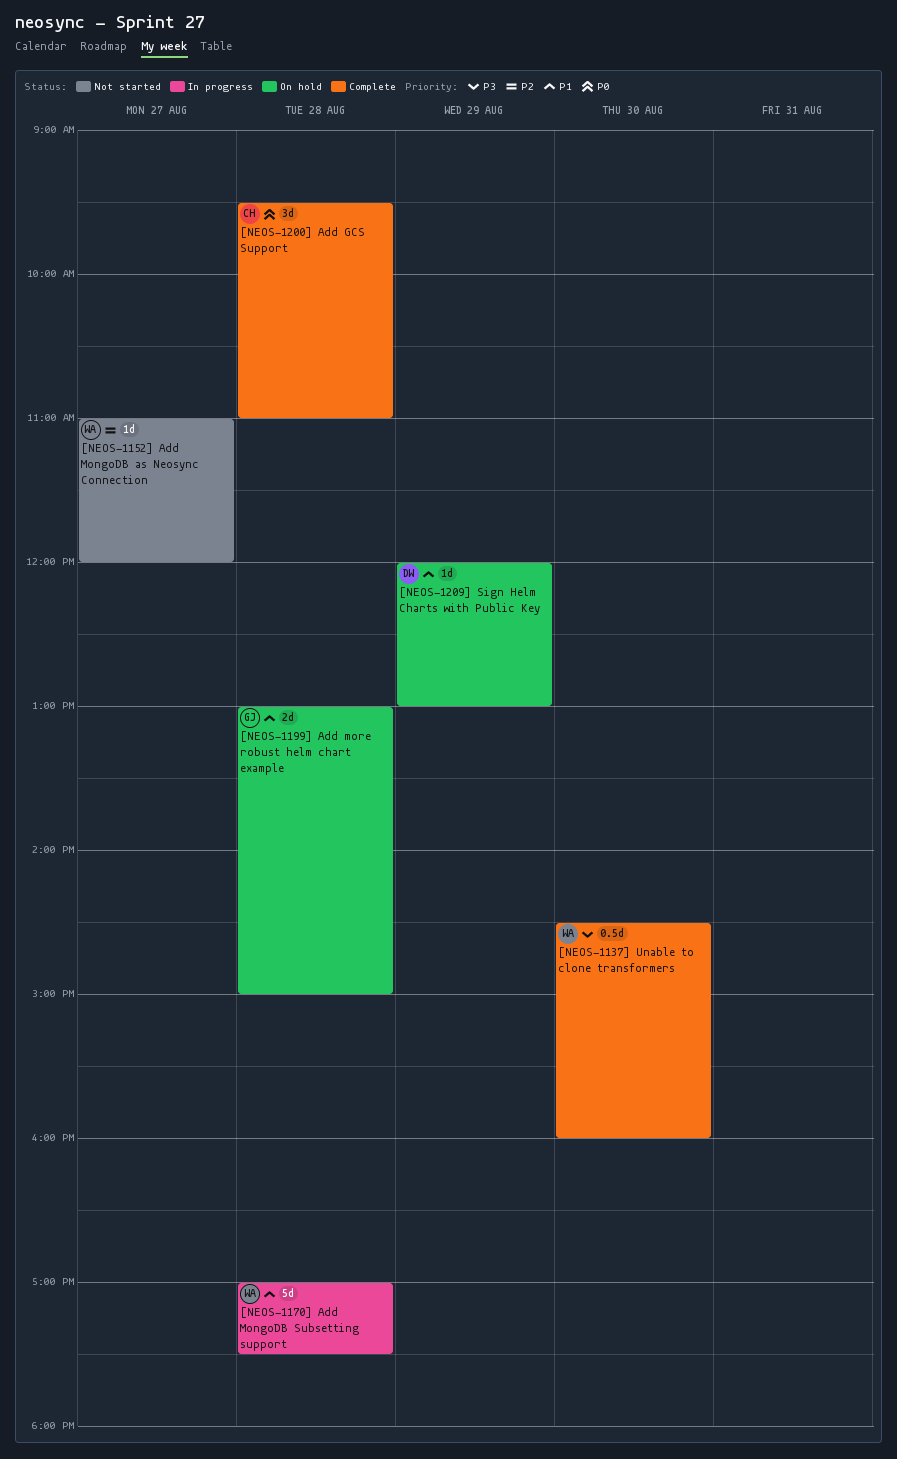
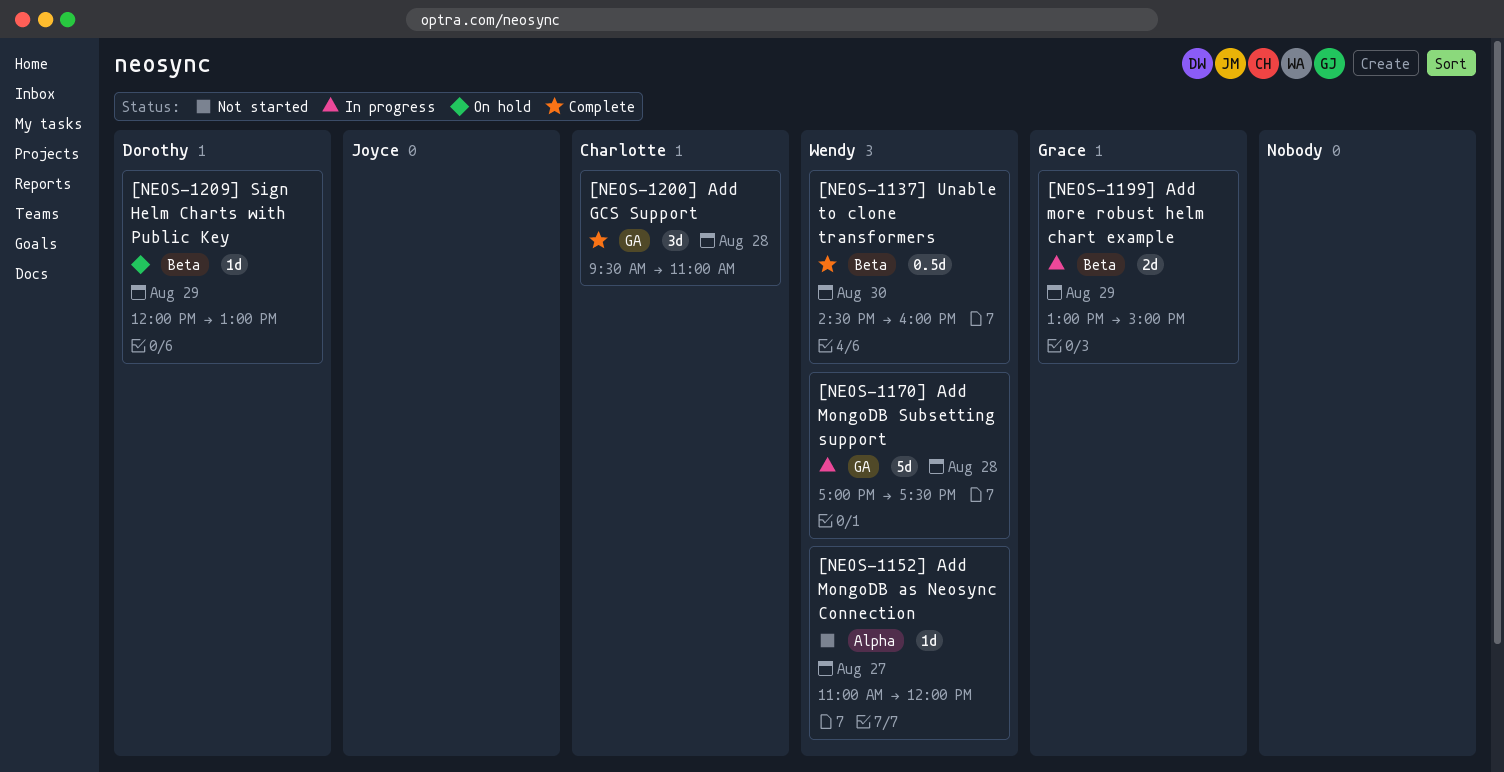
[NEOS-1199] Add more robust helm chart example, status: On hold -> In progress
[NEOS-1199] Add more robust helm chart example, day: Aug 28 -> Aug 29

